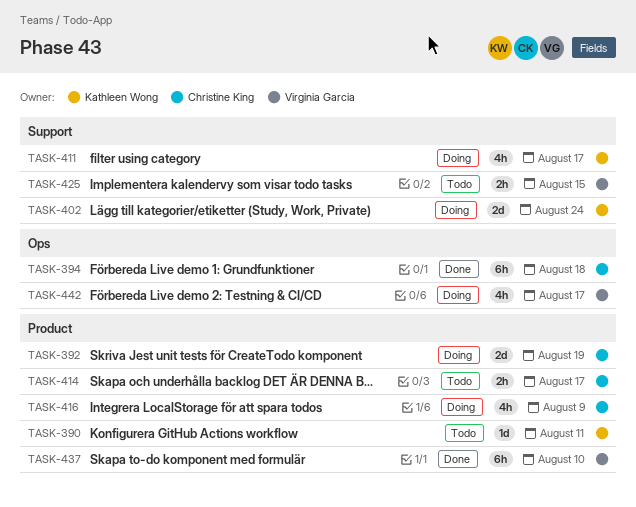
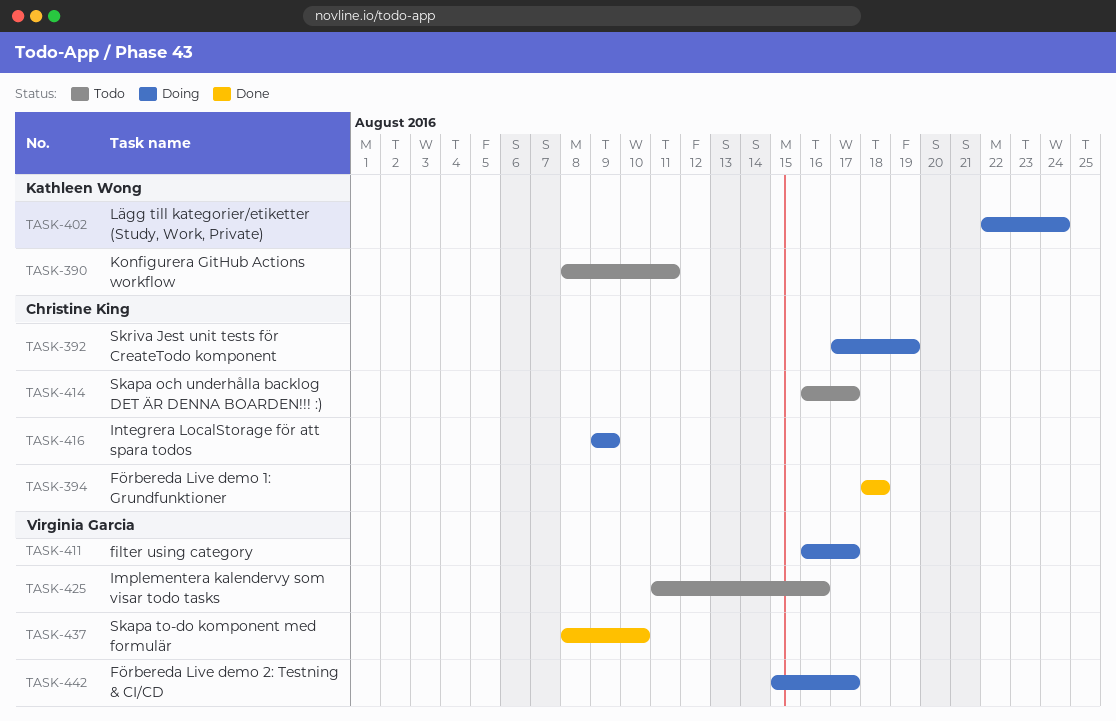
TASK-411, owner: Kathleen Wong -> Virginia Garcia
TASK-425, due: Aug 15 -> Aug 16

